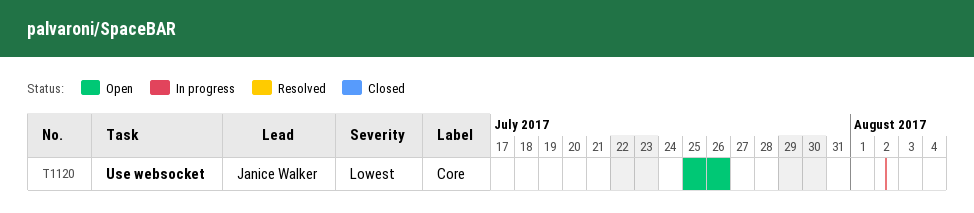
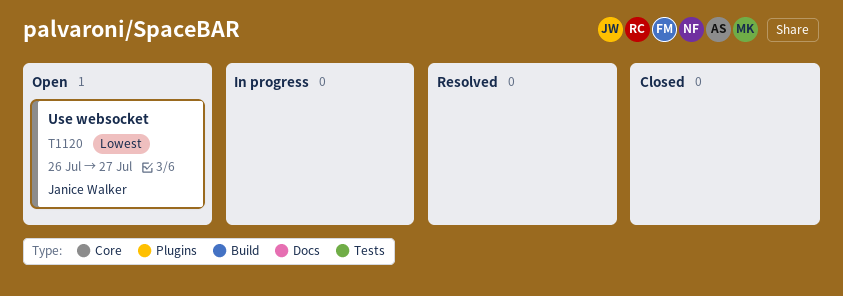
T1120, start: Jul 25 -> Jul 26
T1120, due: Jul 26 -> Jul 27

